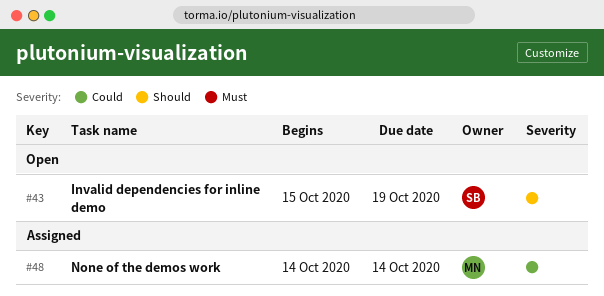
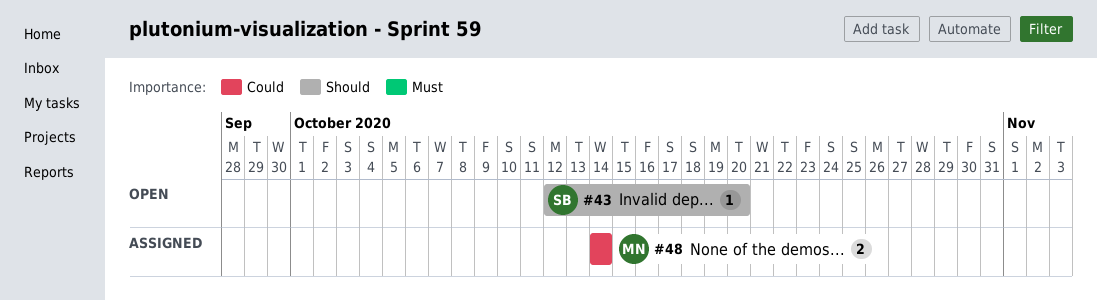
#43, start: Oct 15 -> Oct 12
#43, due: Oct 19 -> Oct 20

